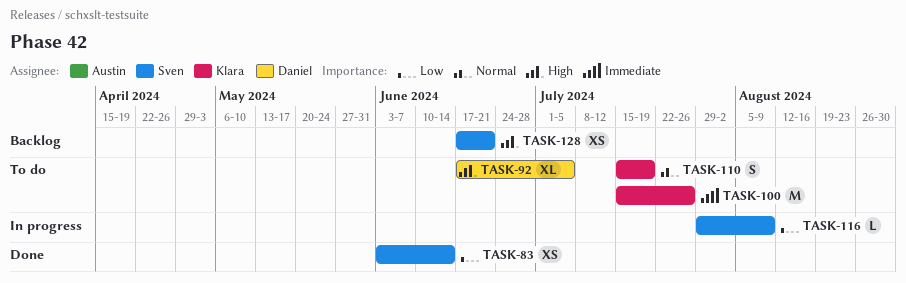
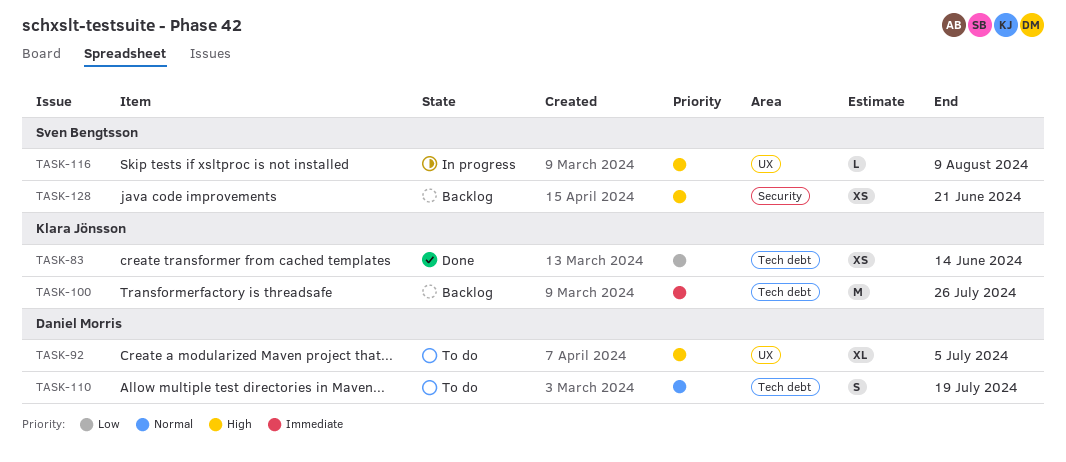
TASK-83, owner: Sven Bengtsson -> Klara Jönsson
TASK-100, status: To do -> Backlog
TASK-110, owner: Klara Jönsson -> Daniel Morris
TASK-116, priority: Low -> High

